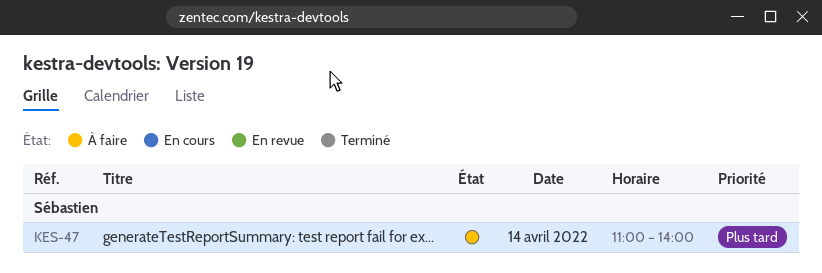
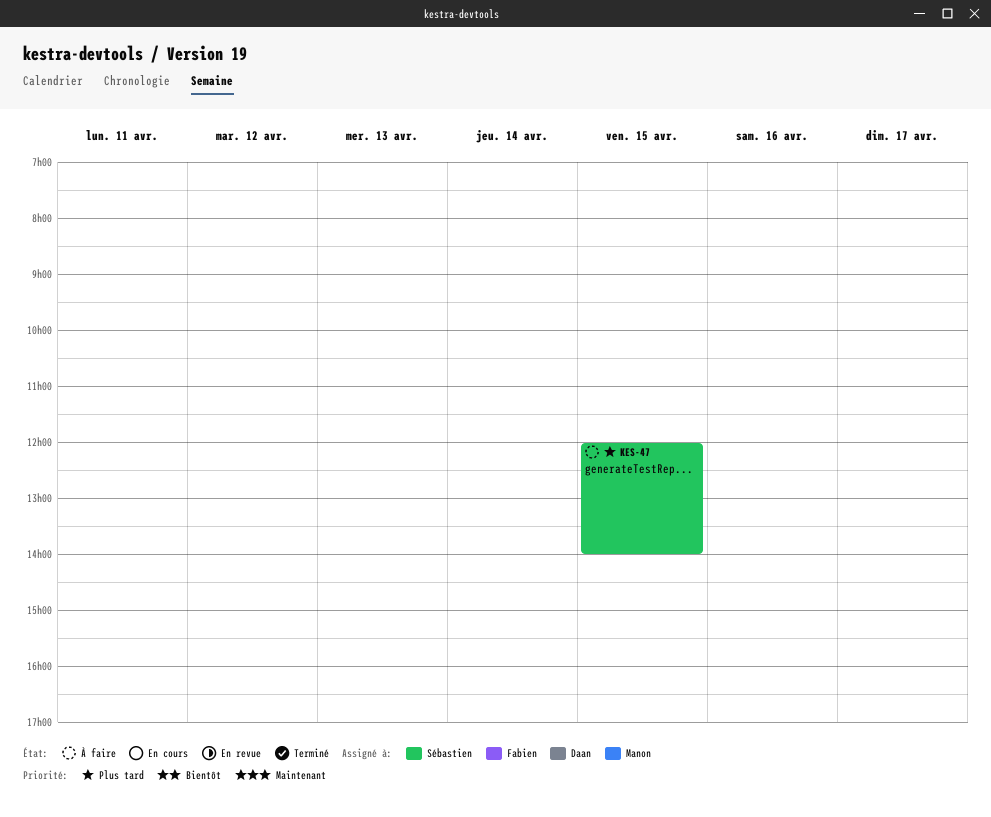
KES-47, day: Apr 14 -> Apr 15
KES-47, begins: 11:00 -> 12:00

